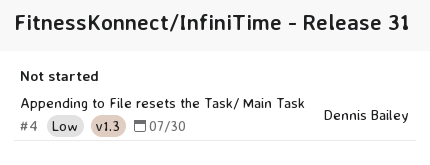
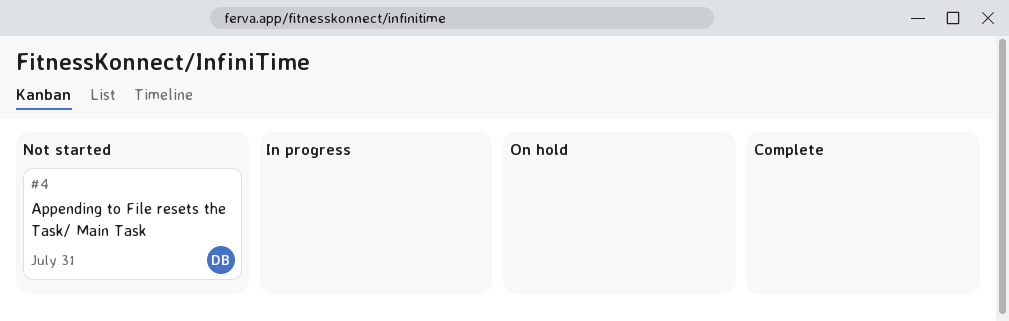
#4, due: Jul 30 -> Jul 31

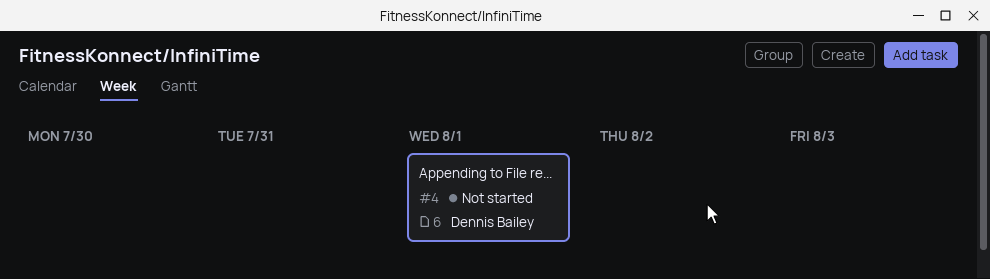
#4, due: Jul 31 -> Aug 1

